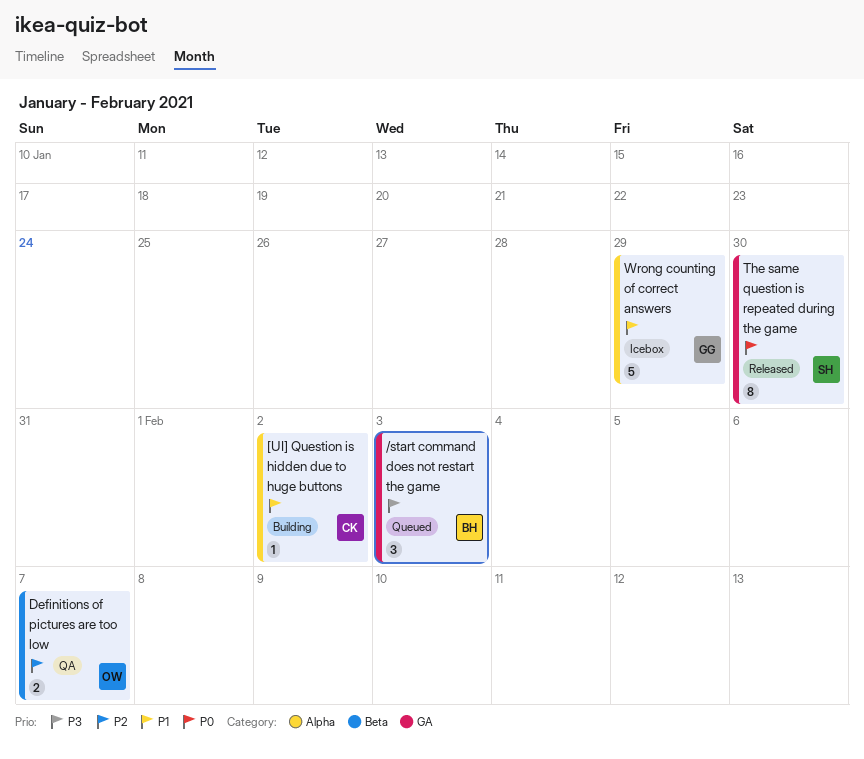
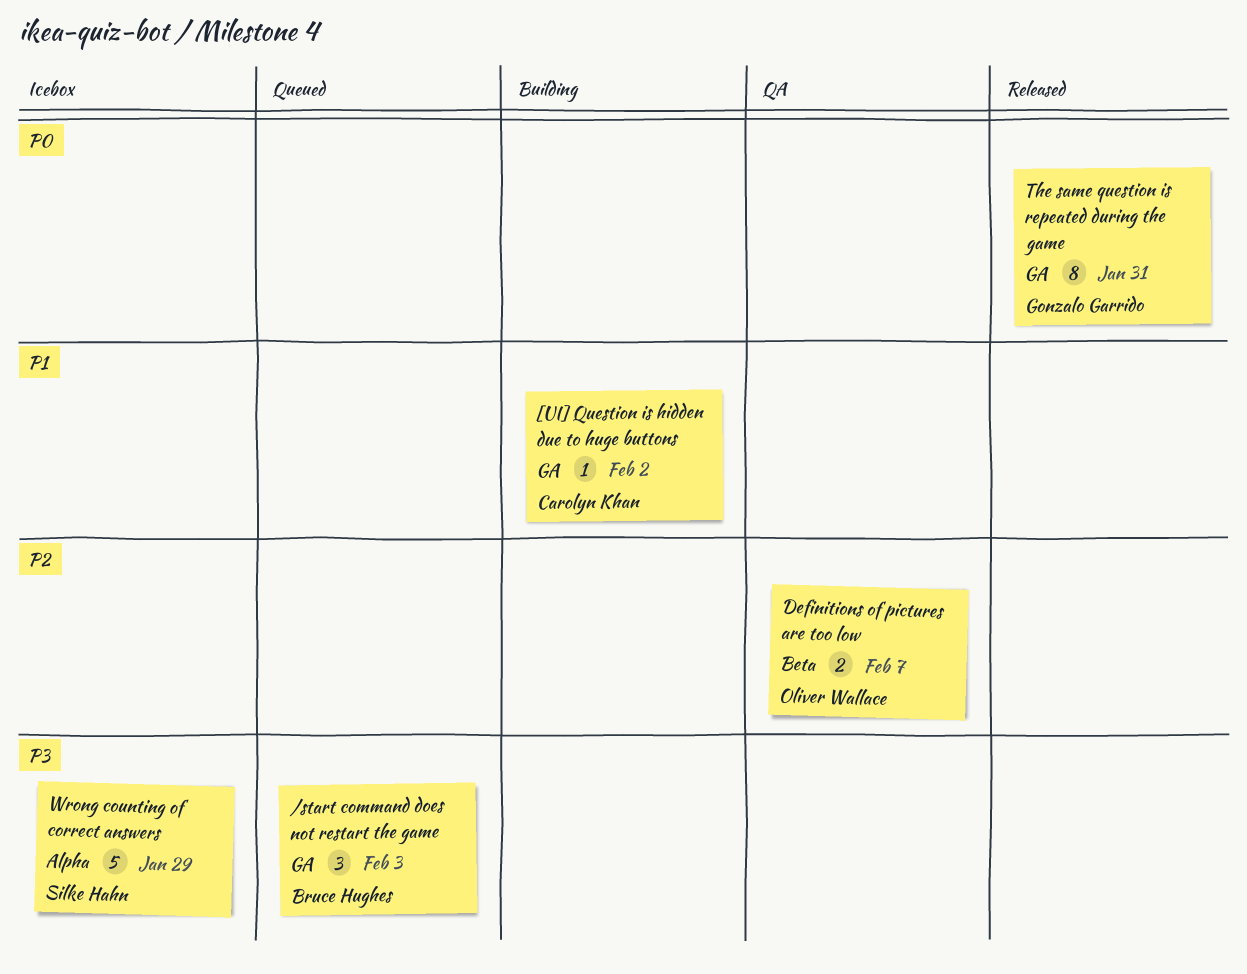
[UI] Question is hidden due to huge buttons, label: Alpha -> GA
The same question is repeated during the game, owner: Silke Hahn -> Gonzalo Garrido
The same question is repeated during the game, due: Jan 30 -> Jan 31
Wrong counting of correct answers, owner: Gonzalo Garrido -> Silke Hahn
Wrong counting of correct answers, priority: P1 -> P3

